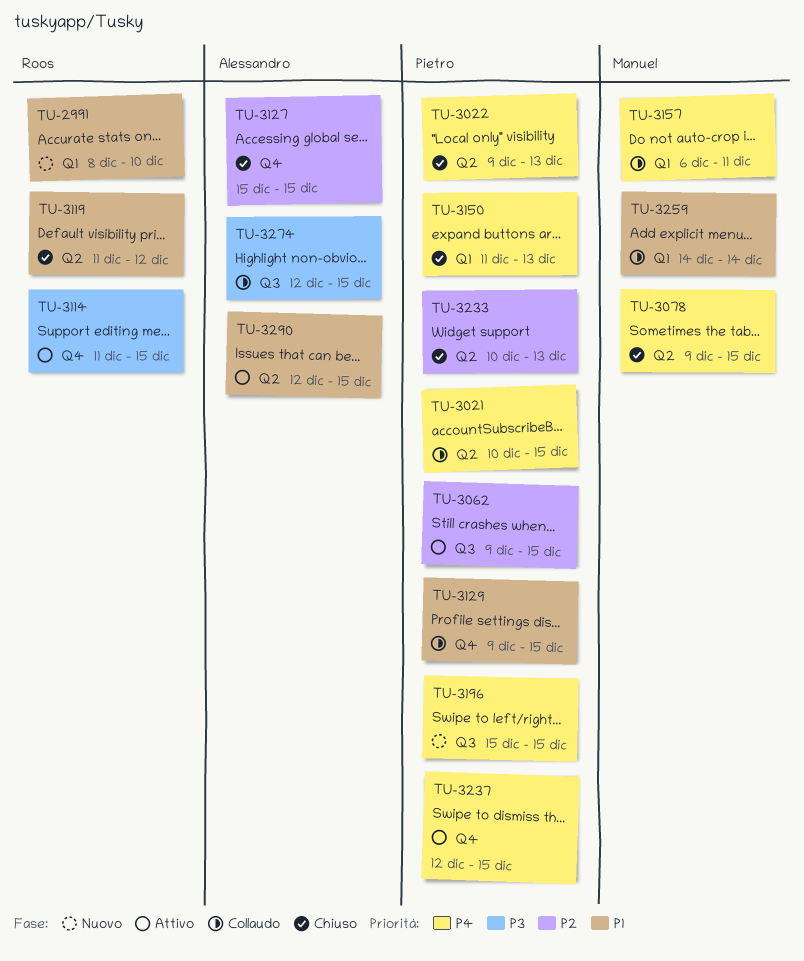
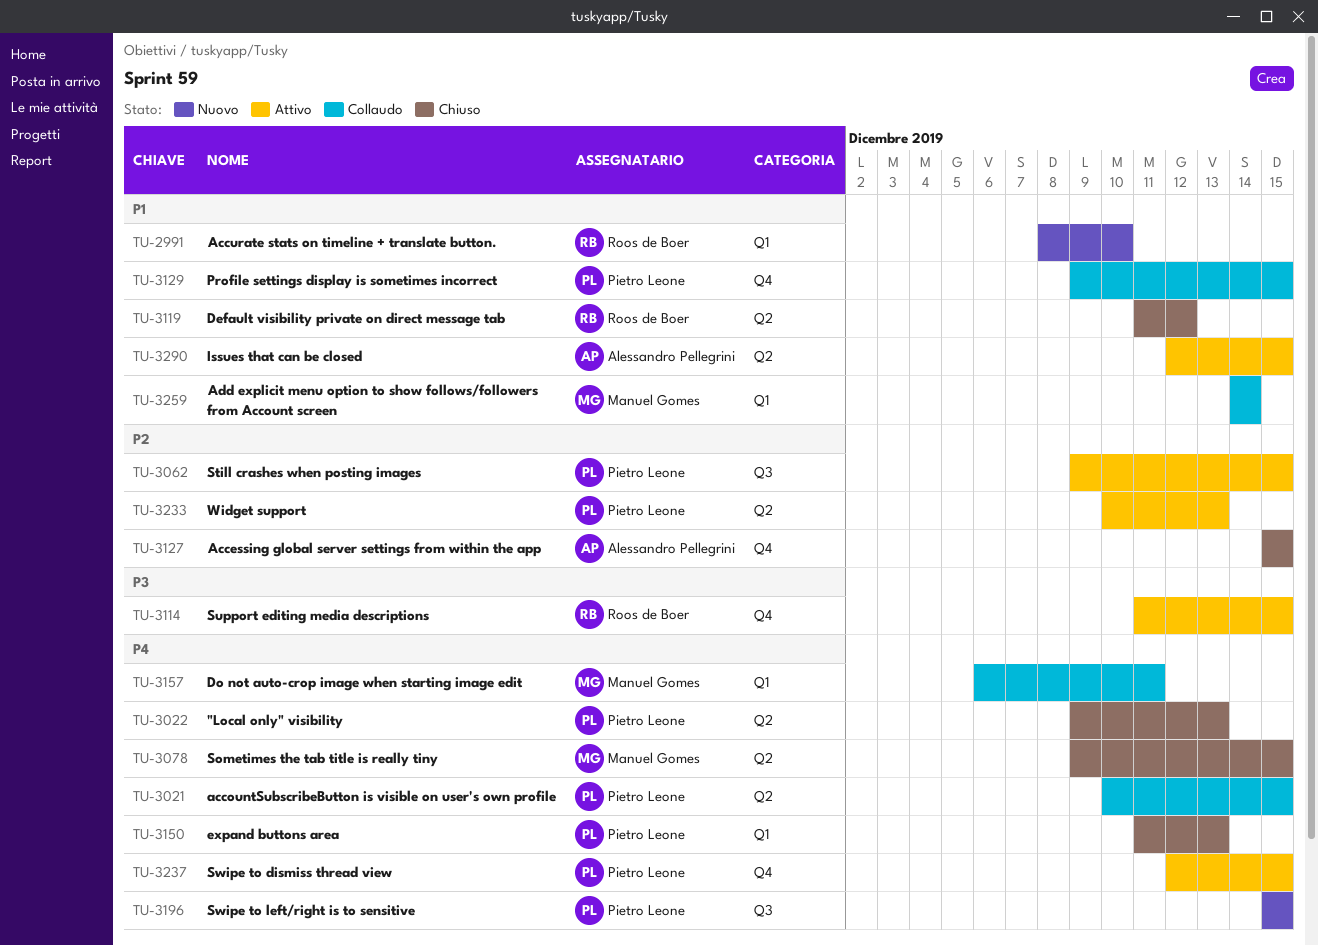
TU-3233, status: Chiuso -> Attivo
TU-3274: present -> none

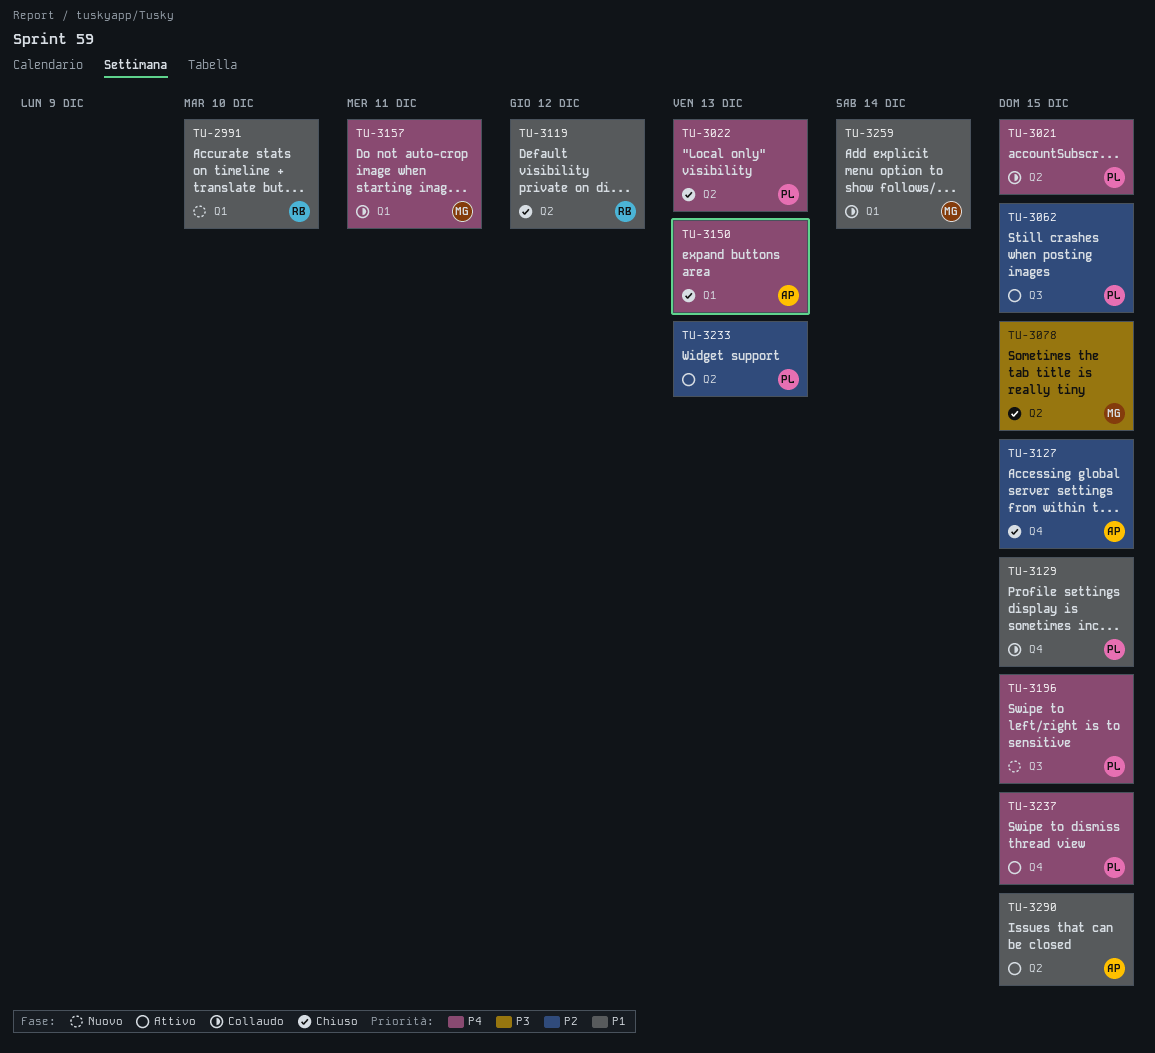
TU-3078, priority: P4 -> P3
TU-3114: present -> none
TU-3150, owner: Pietro Leone -> Alessandro Pellegrini

